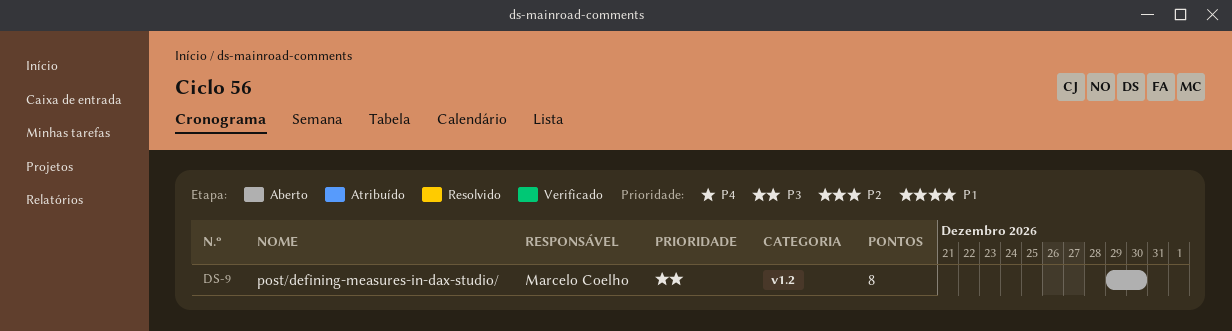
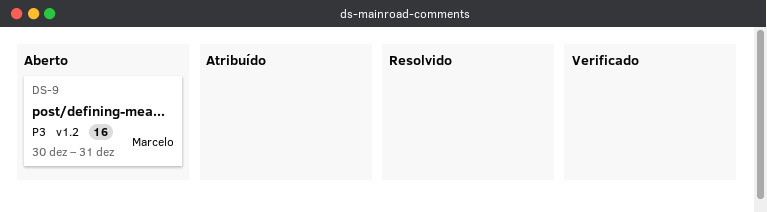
DS-9, estimate: 8 -> 16
DS-9, start: Dec 29 -> Dec 30
DS-9, due: Dec 30 -> Dec 31

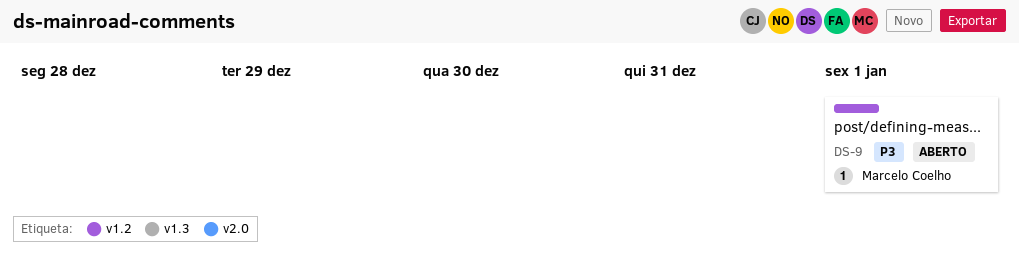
DS-9, estimate: 16 -> 1
DS-9, due: Dec 31 -> Jan 1

